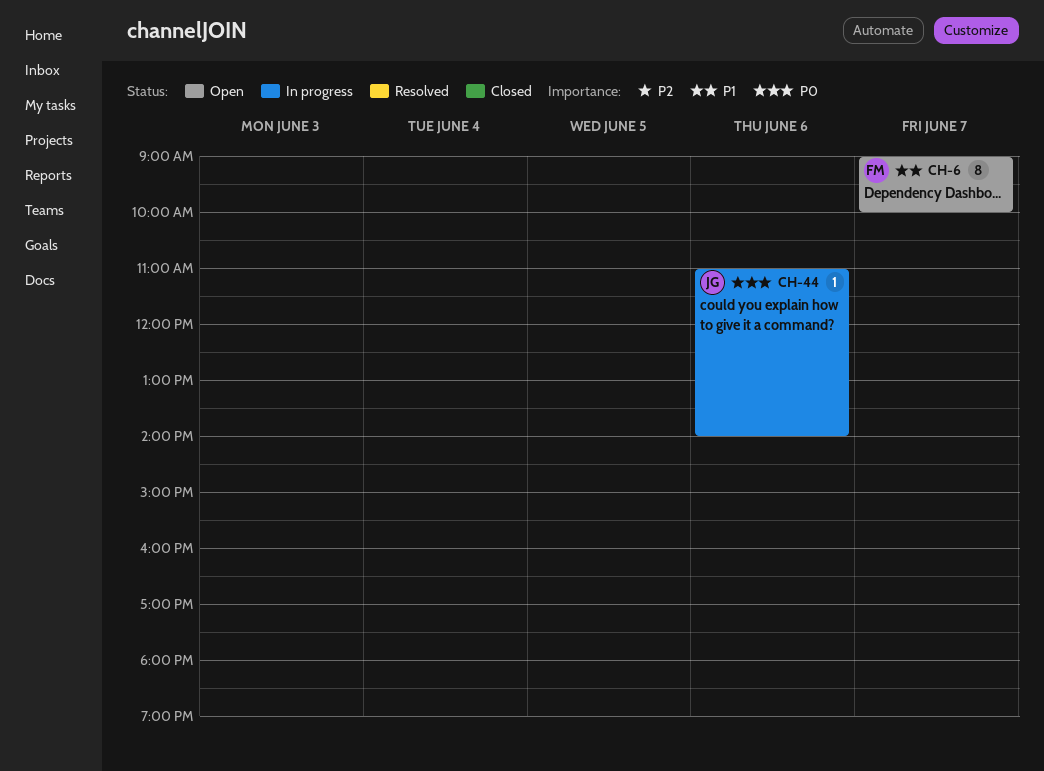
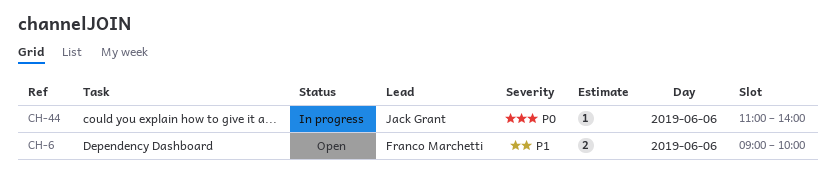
CH-6, estimate: 8 -> 2
CH-6, day: Jun 7 -> Jun 6

